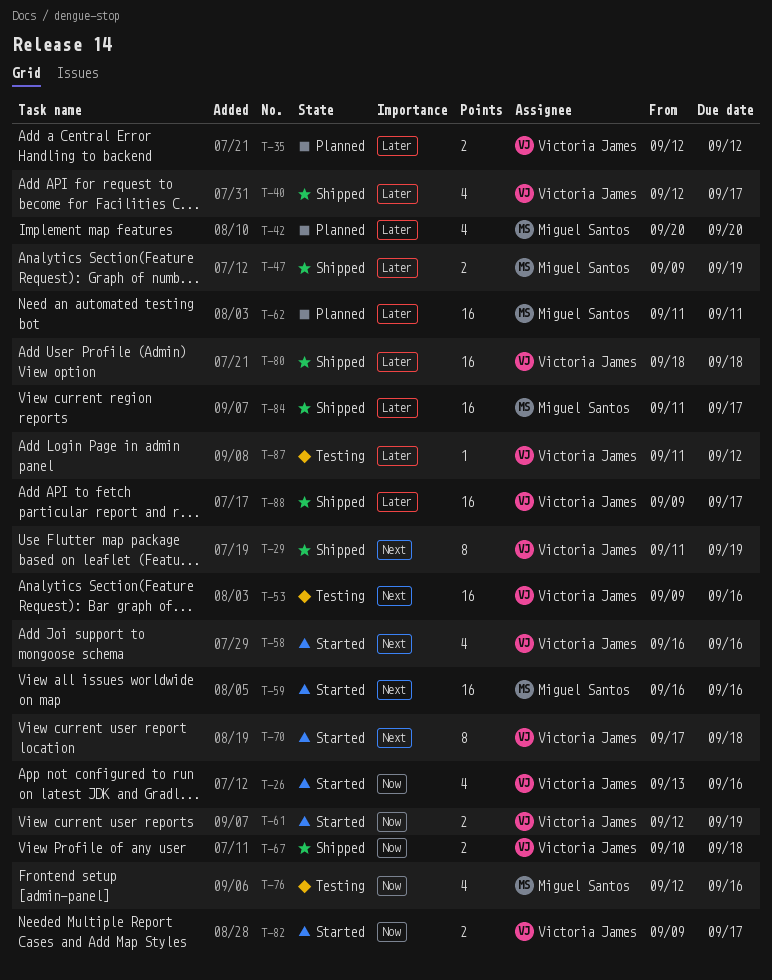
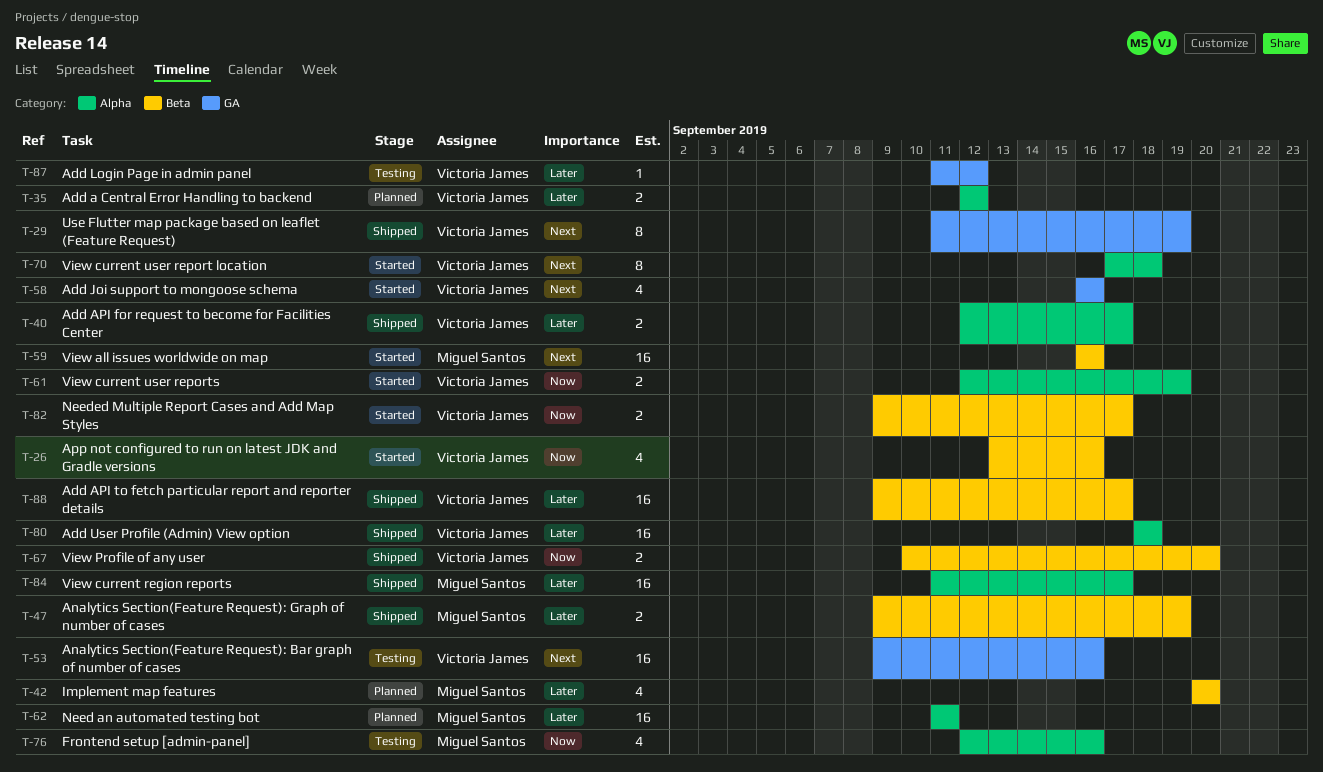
T-40, estimate: 4 -> 2
T-67, due: Sep 18 -> Sep 20

